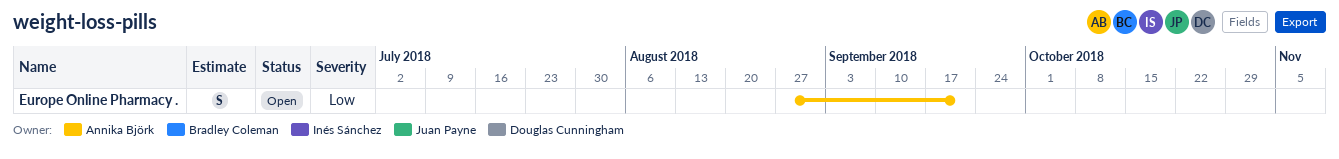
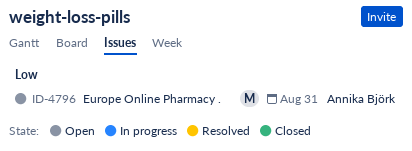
Europe Online Pharmacy ., estimate: S -> M
Europe Online Pharmacy ., due: Sep 21 -> Aug 31

